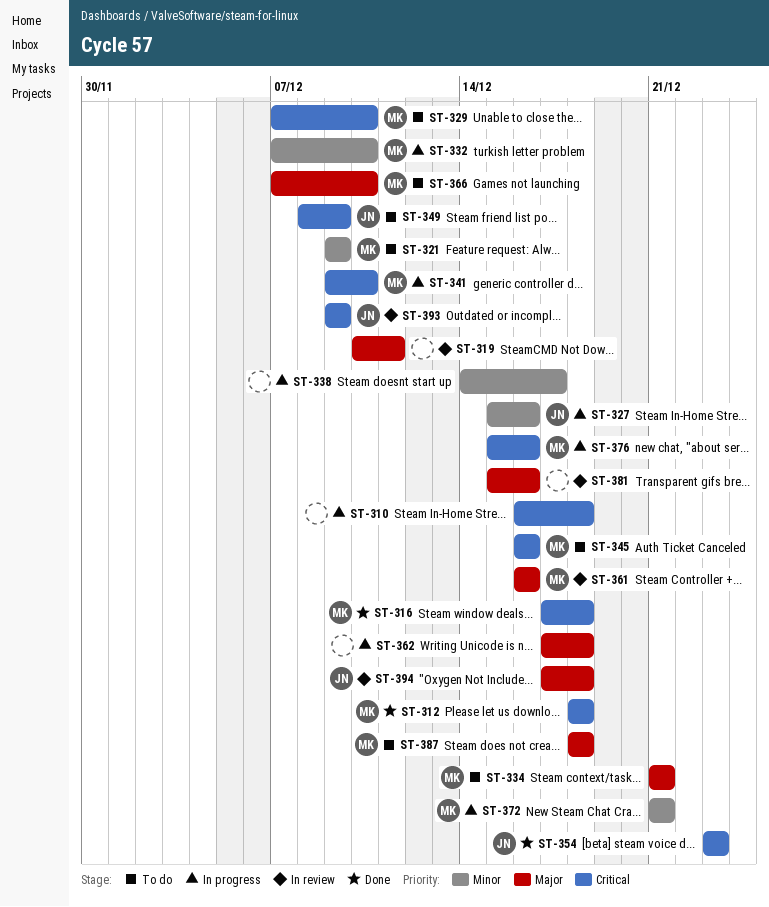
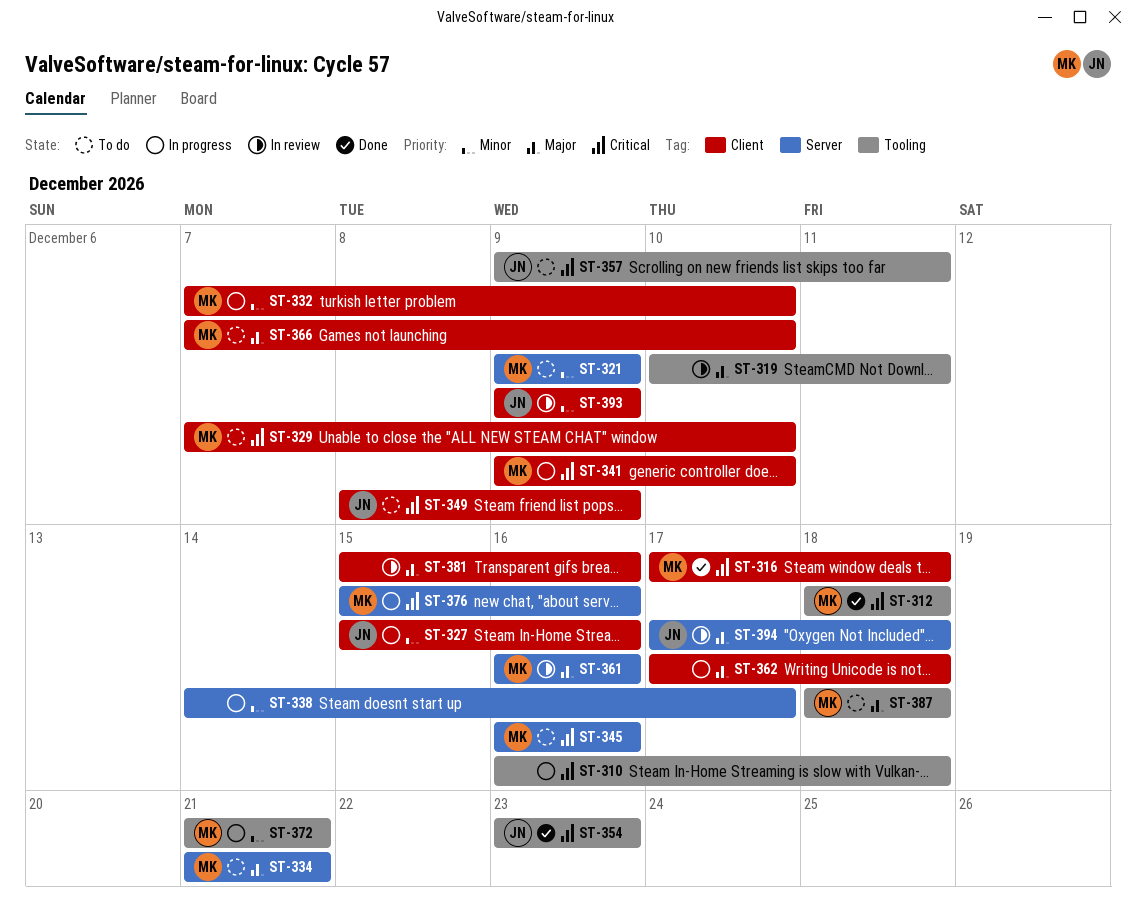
ST-357: none -> present
ST-393, priority: Critical -> Minor

